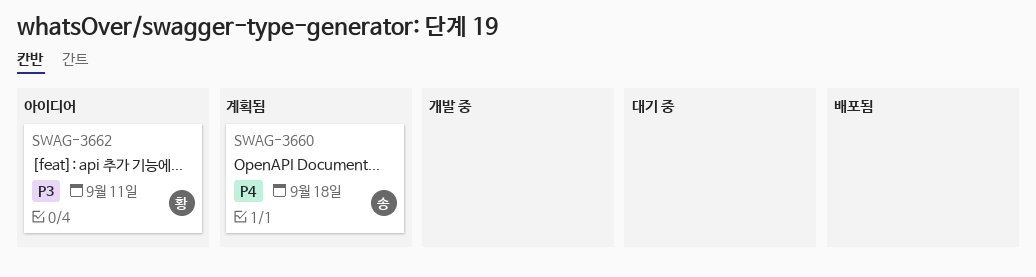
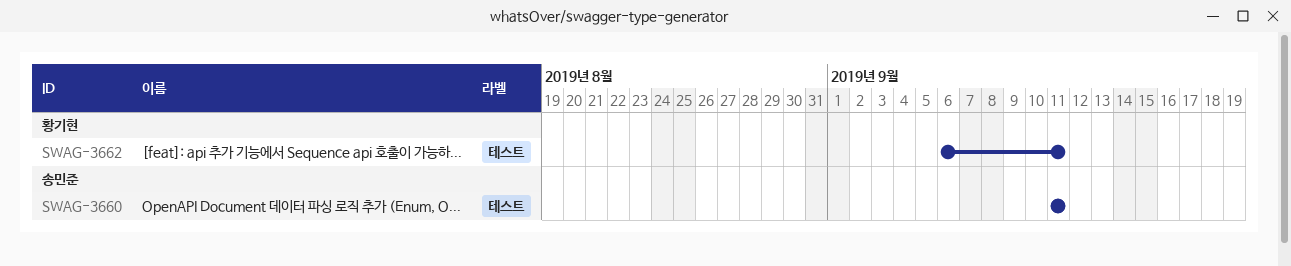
SWAG-3660, due: Sep 18 -> Sep 11

